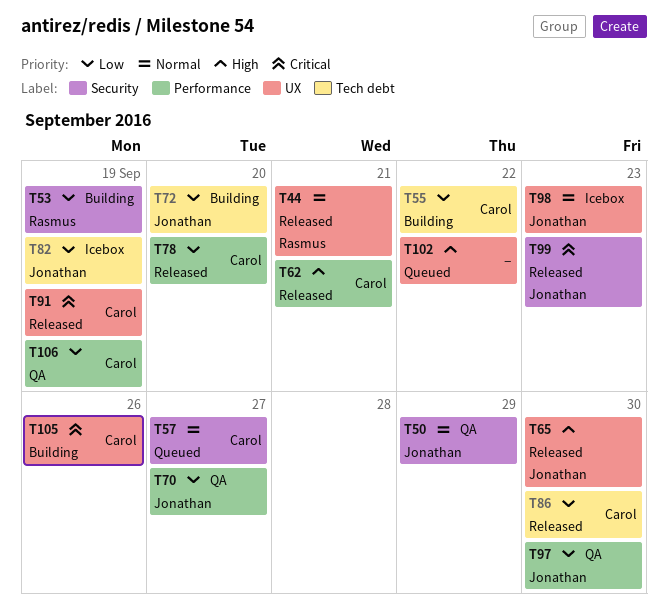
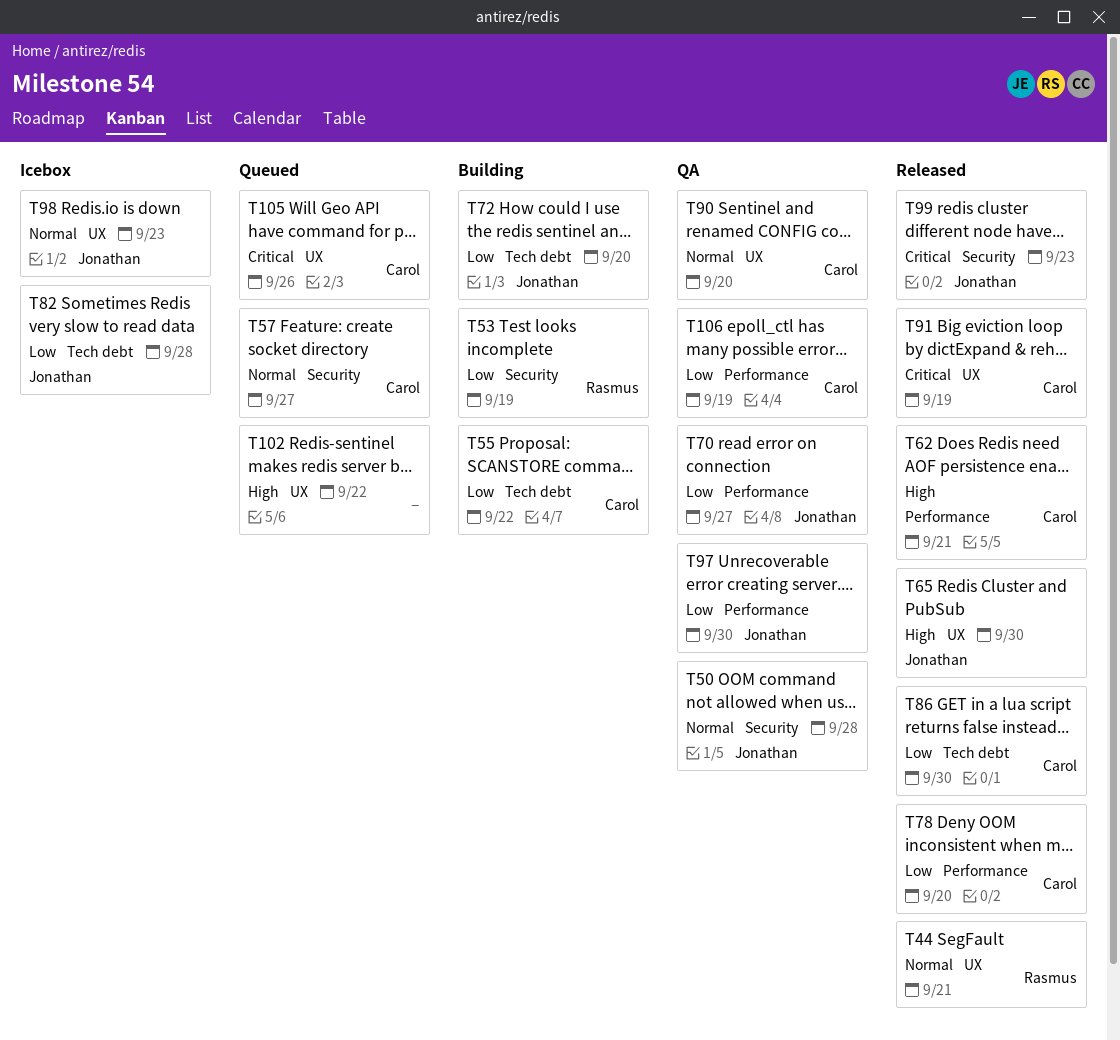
T50, due: Sep 29 -> Sep 28
T82, due: Sep 19 -> Sep 28
T90: none -> present
T105, status: Building -> Queued

